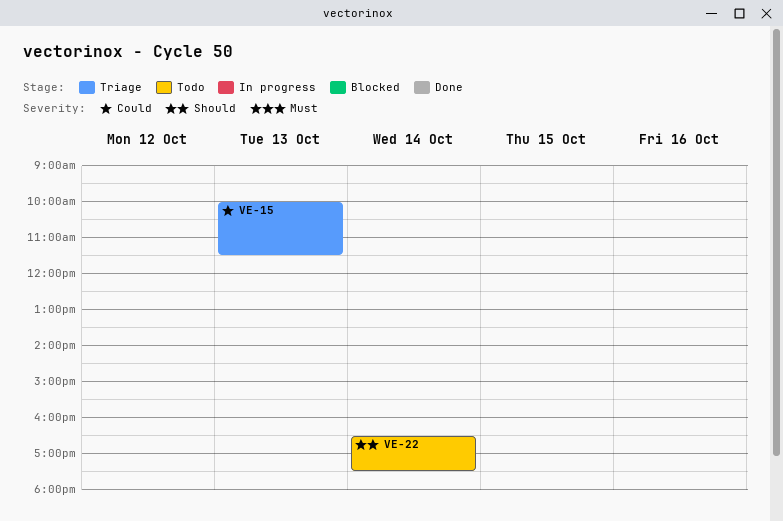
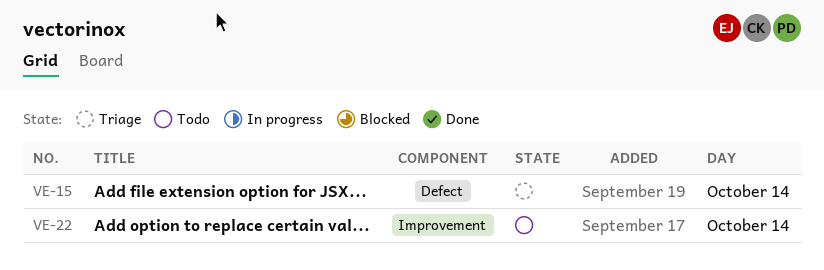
VE-15, day: Oct 13 -> Oct 14

